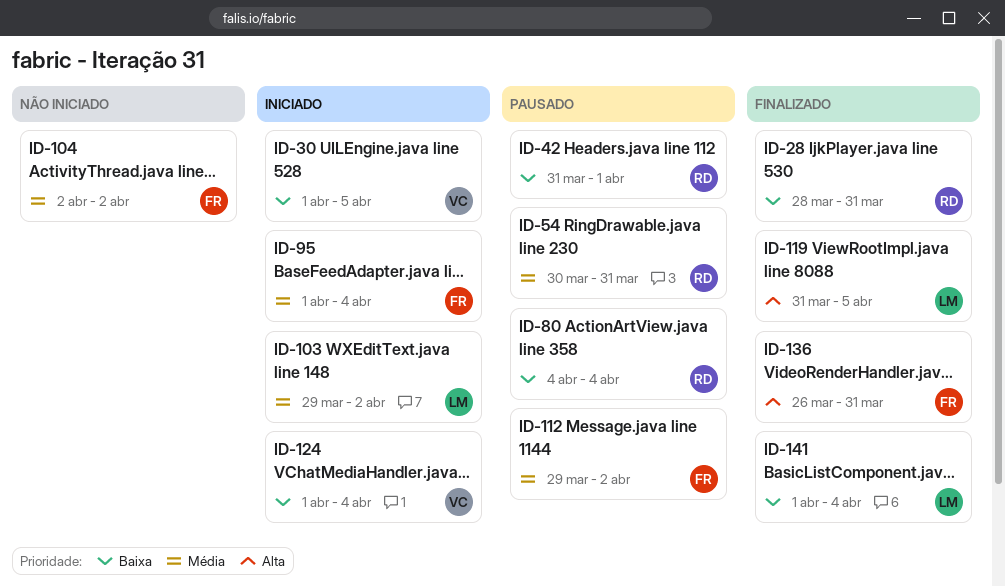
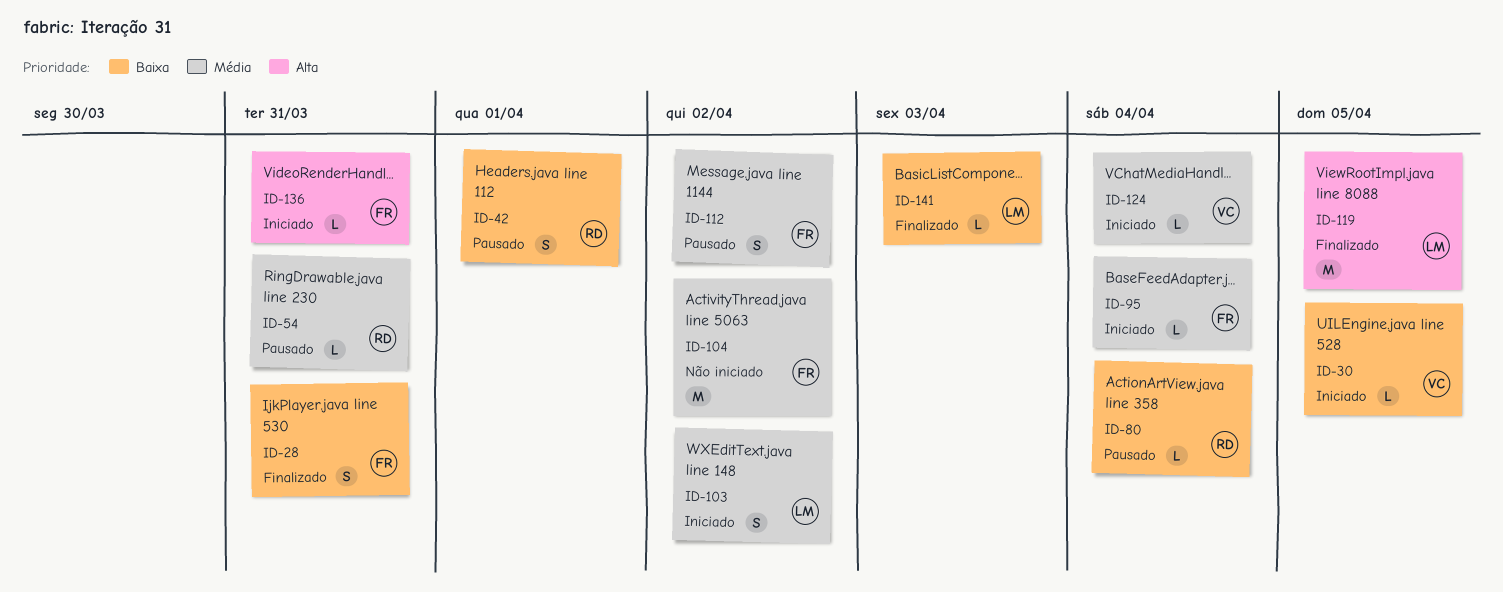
ID-28, owner: RD -> FR
ID-124, priority: Baixa -> Média
ID-136, status: Finalizado -> Iniciado
ID-141, due: Apr 4 -> Apr 3

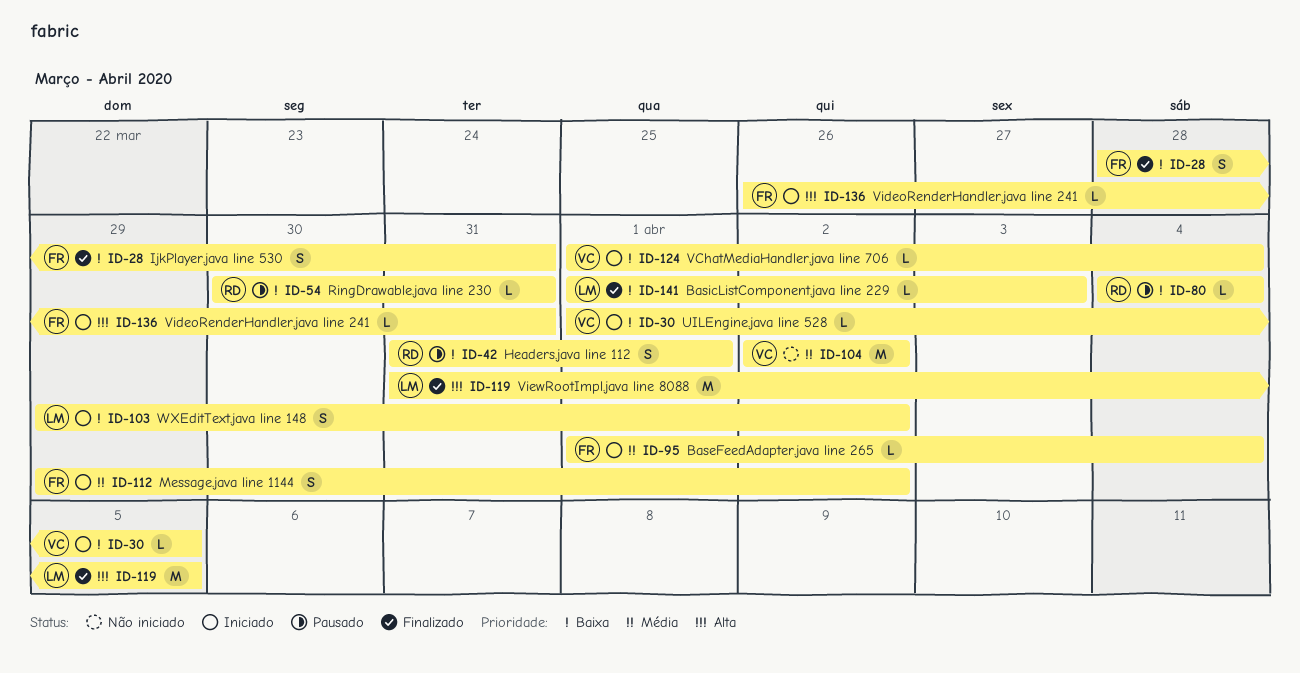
ID-54, priority: Média -> Baixa
ID-103, priority: Média -> Baixa
ID-104, owner: FR -> VC
ID-112, status: Pausado -> Iniciado
ID-124, priority: Média -> Baixa

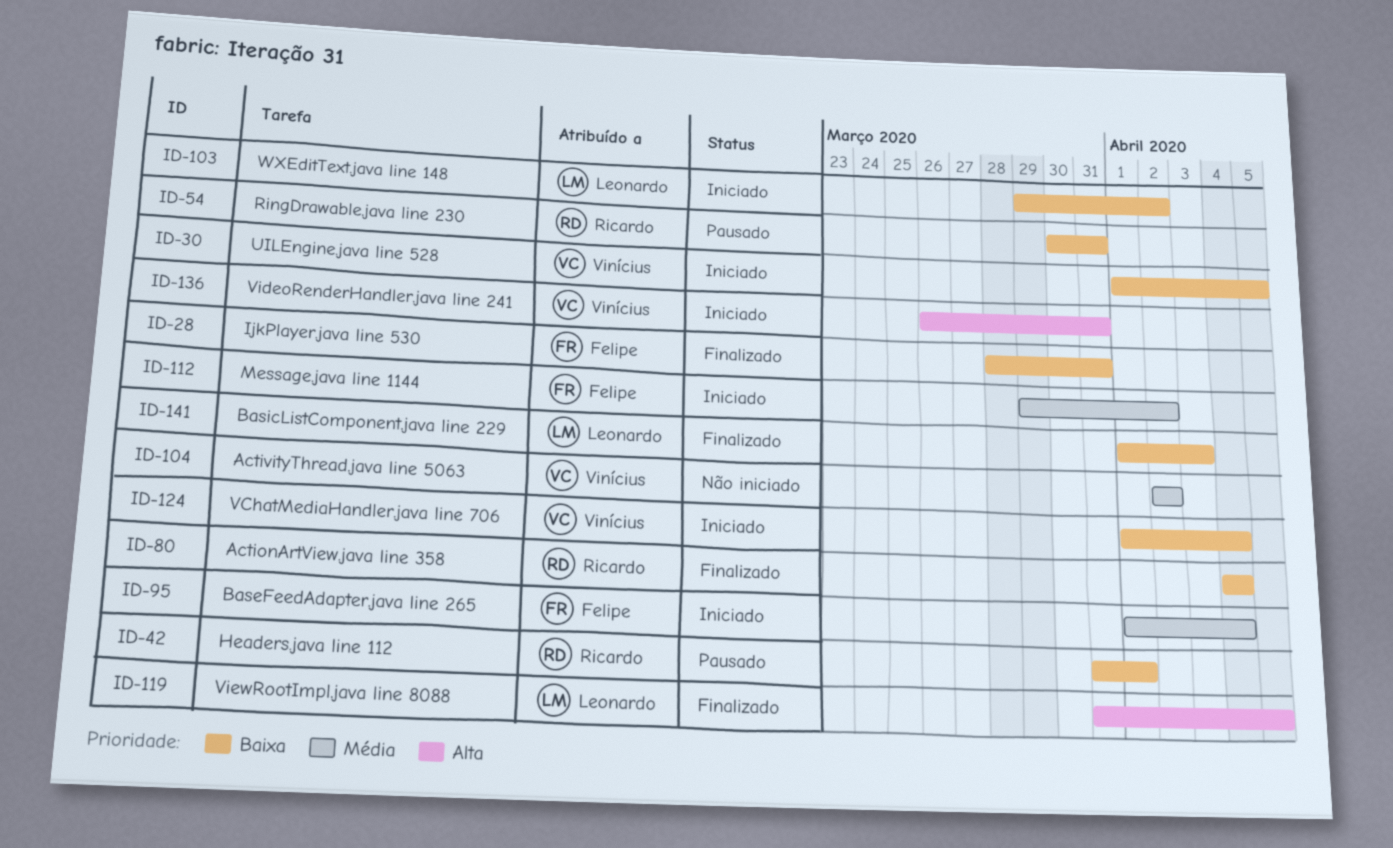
ID-80, status: Pausado -> Finalizado
ID-136, owner: Felipe -> Vinícius

